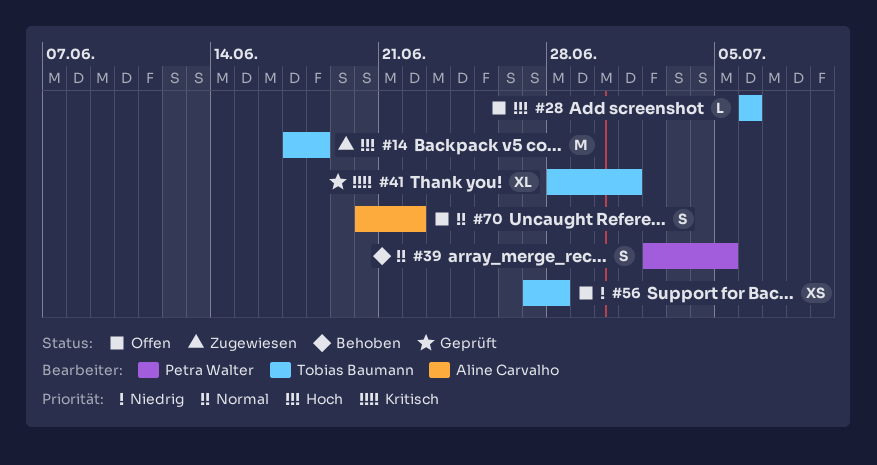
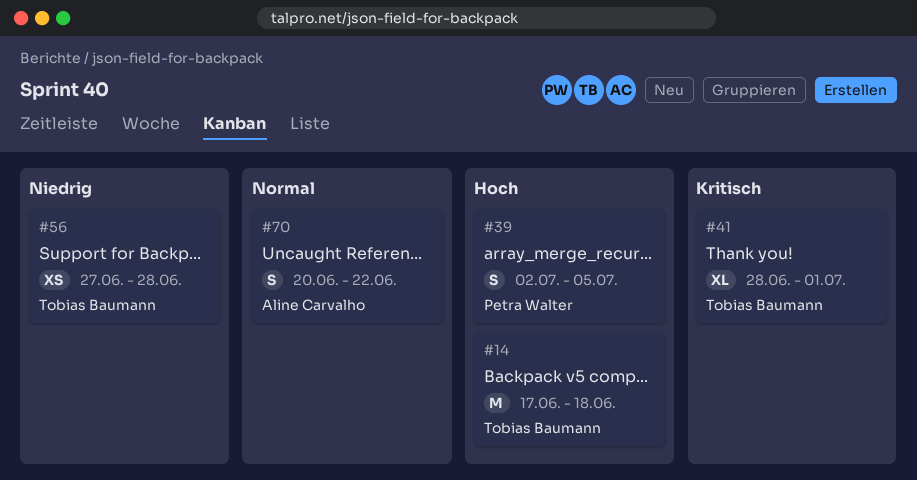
#28: present -> none
#39, priority: Normal -> Hoch

